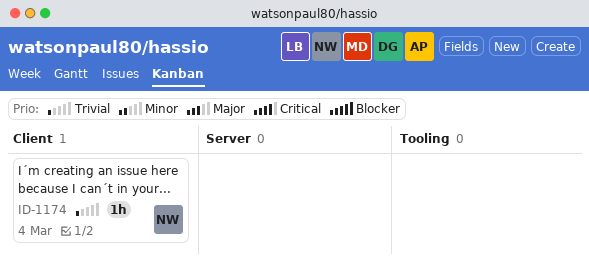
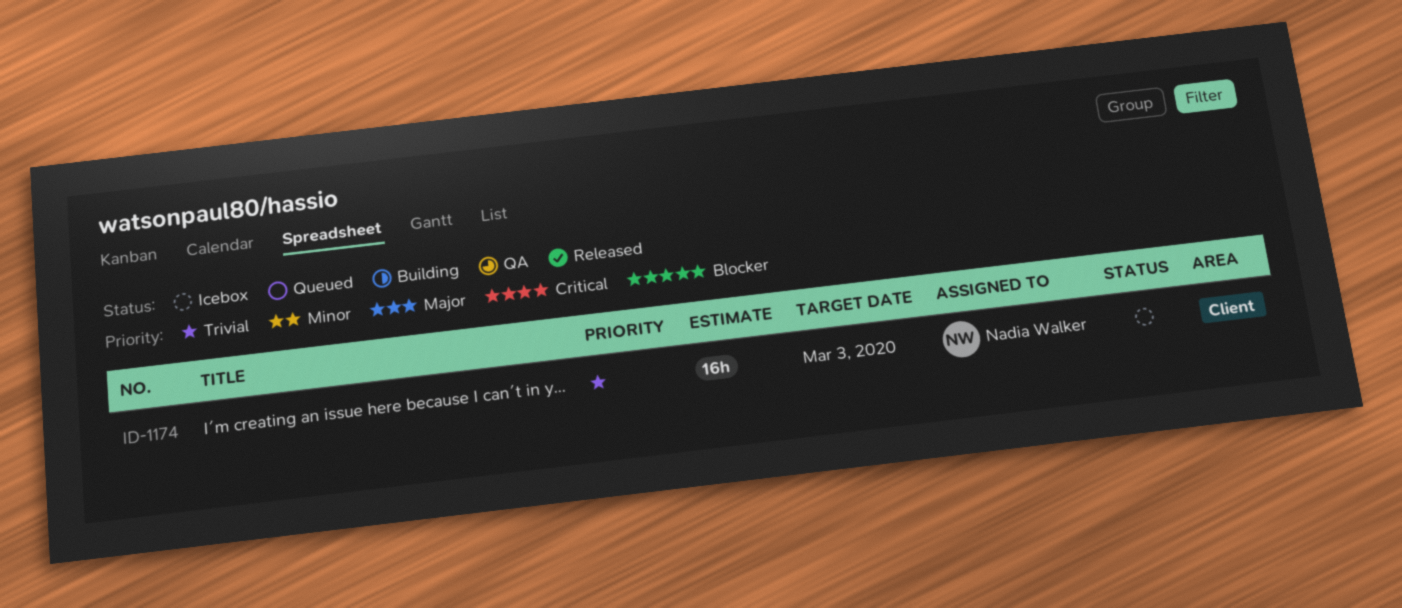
ID-1174, estimate: 1h -> 16h
ID-1174, due: Mar 4 -> Mar 3

